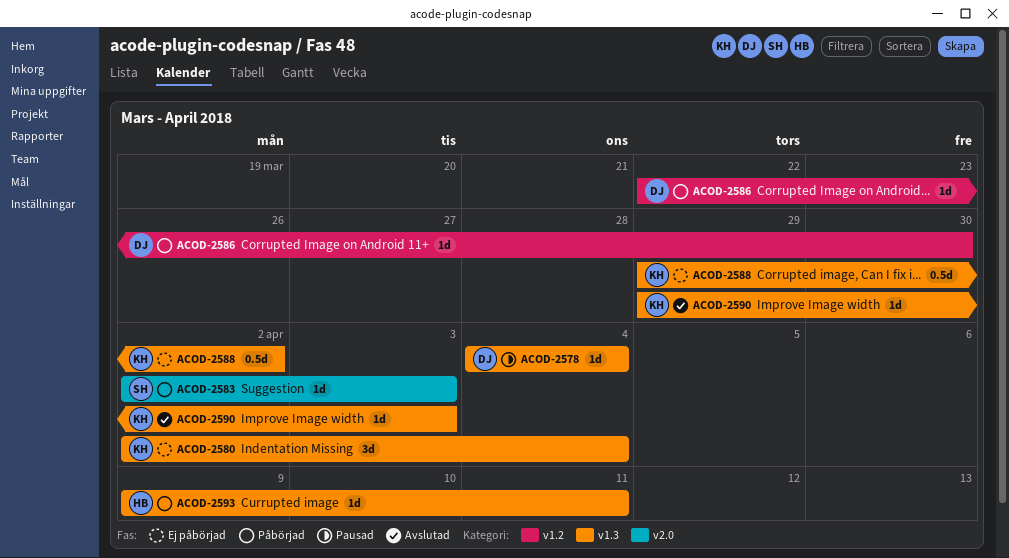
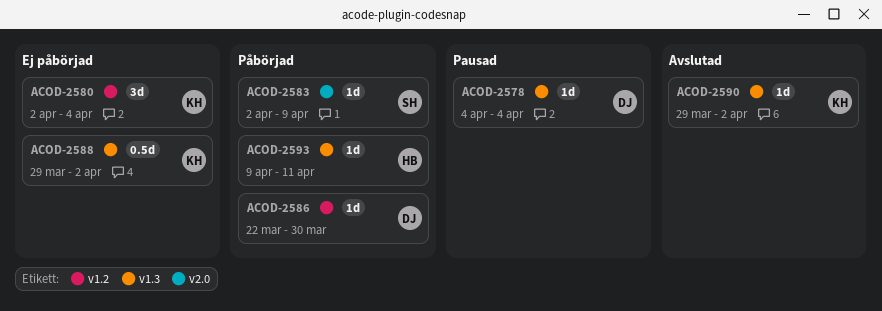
ACOD-2580, label: v1.3 -> v1.2
ACOD-2583, due: Apr 3 -> Apr 9
ACOD-2590, due: Apr 3 -> Apr 2

